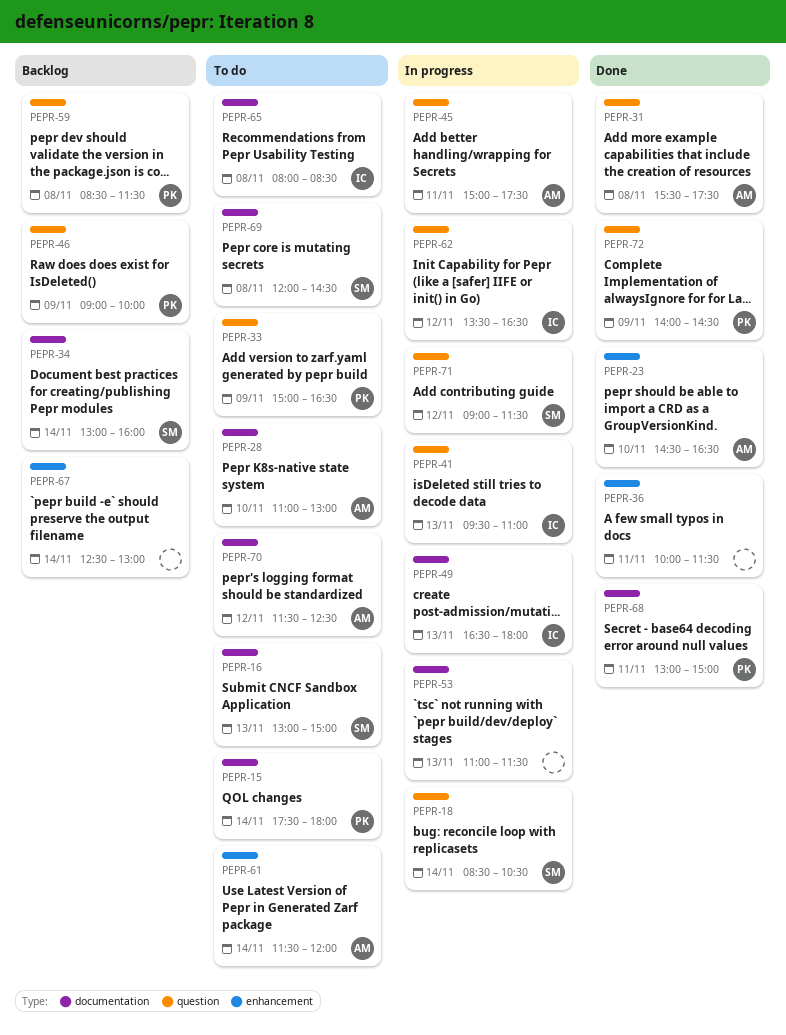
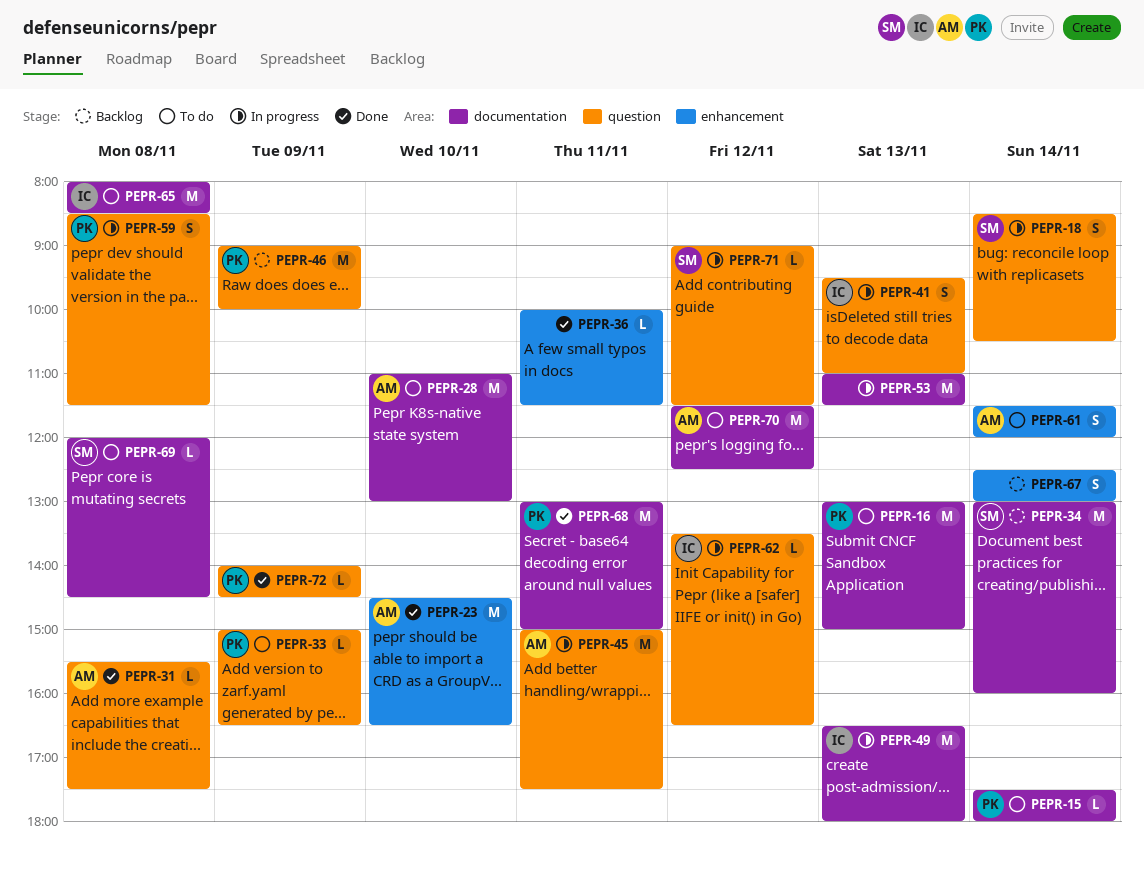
PEPR-16, owner: SM -> PK
PEPR-59, status: Backlog -> In progress

